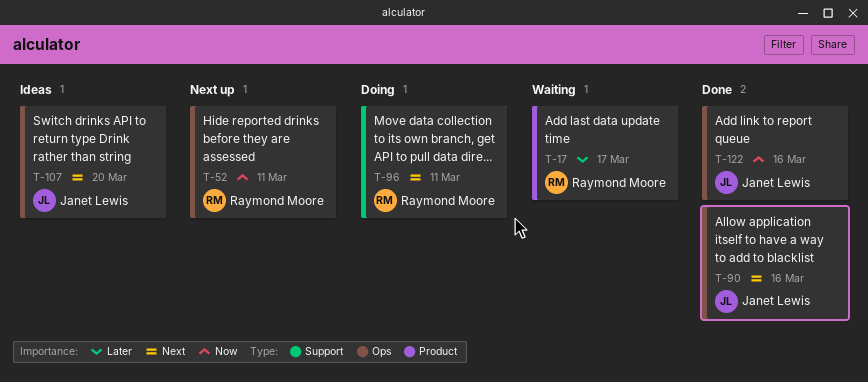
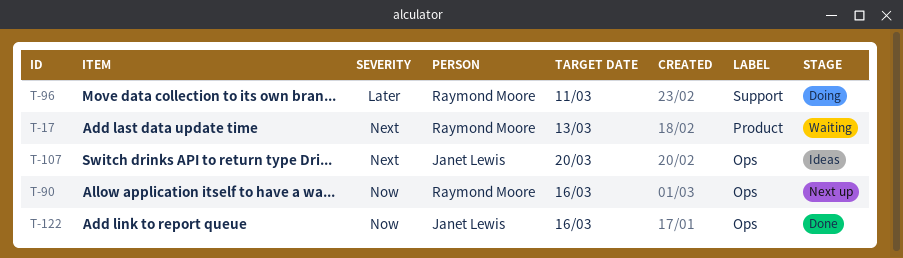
T-17, priority: Later -> Next
T-17, due: Mar 17 -> Mar 13
T-52: present -> none
T-90, status: Done -> Next up
T-90, owner: Janet Lewis -> Raymond Moore
T-90, priority: Next -> Now
T-96, priority: Next -> Later

